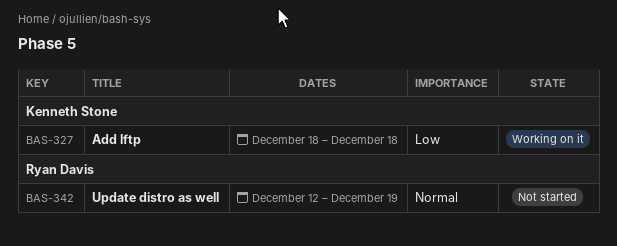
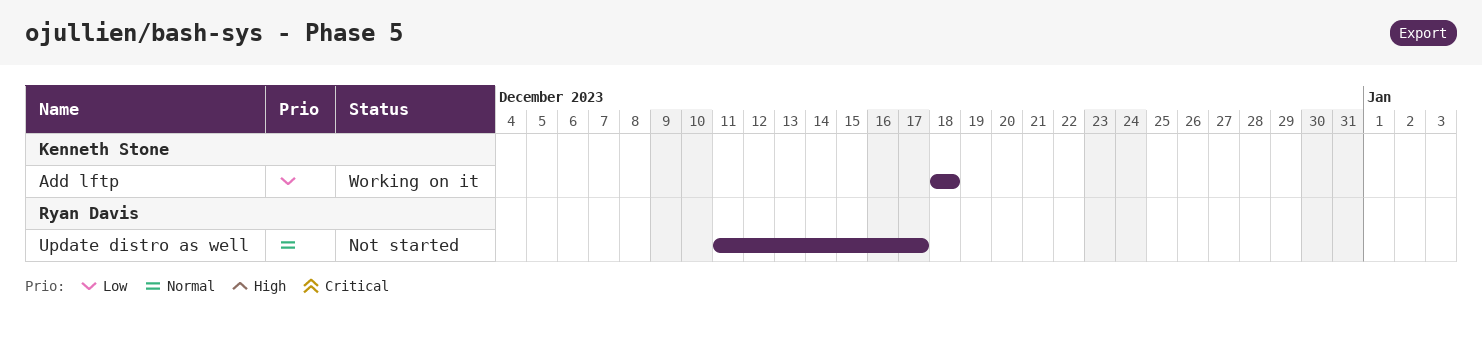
Update distro as well, start: Dec 12 -> Dec 11
Update distro as well, due: Dec 19 -> Dec 17

